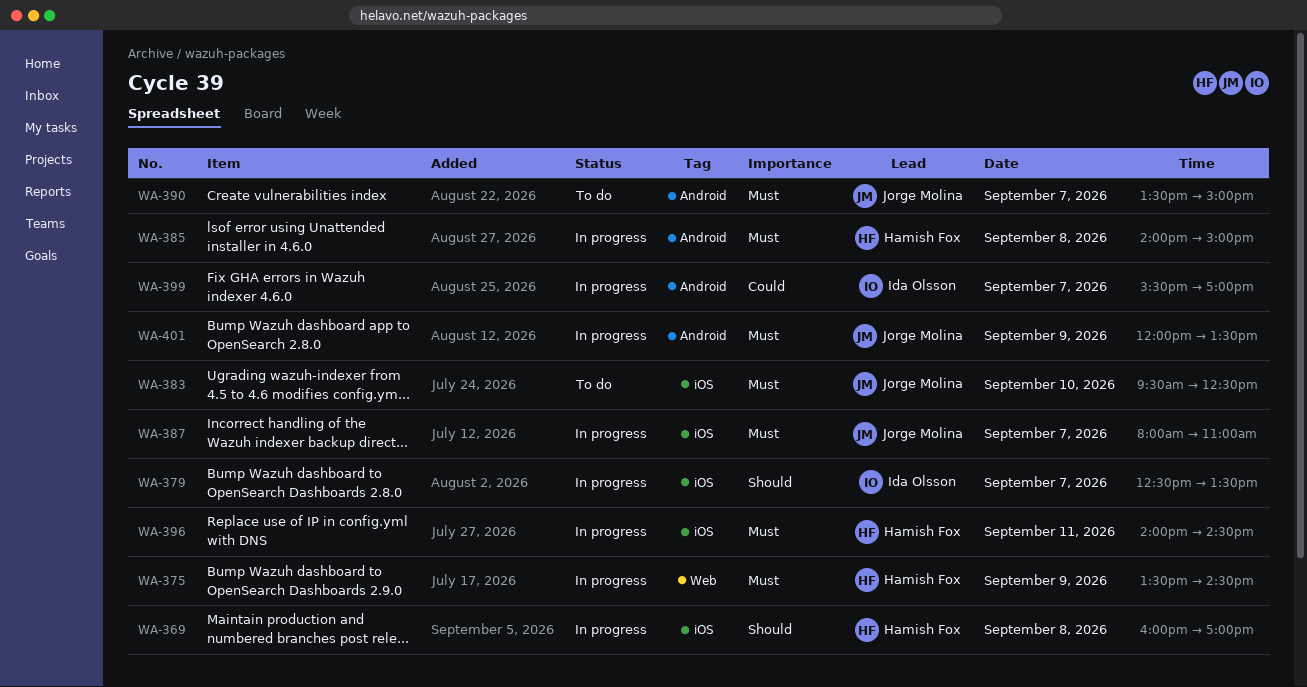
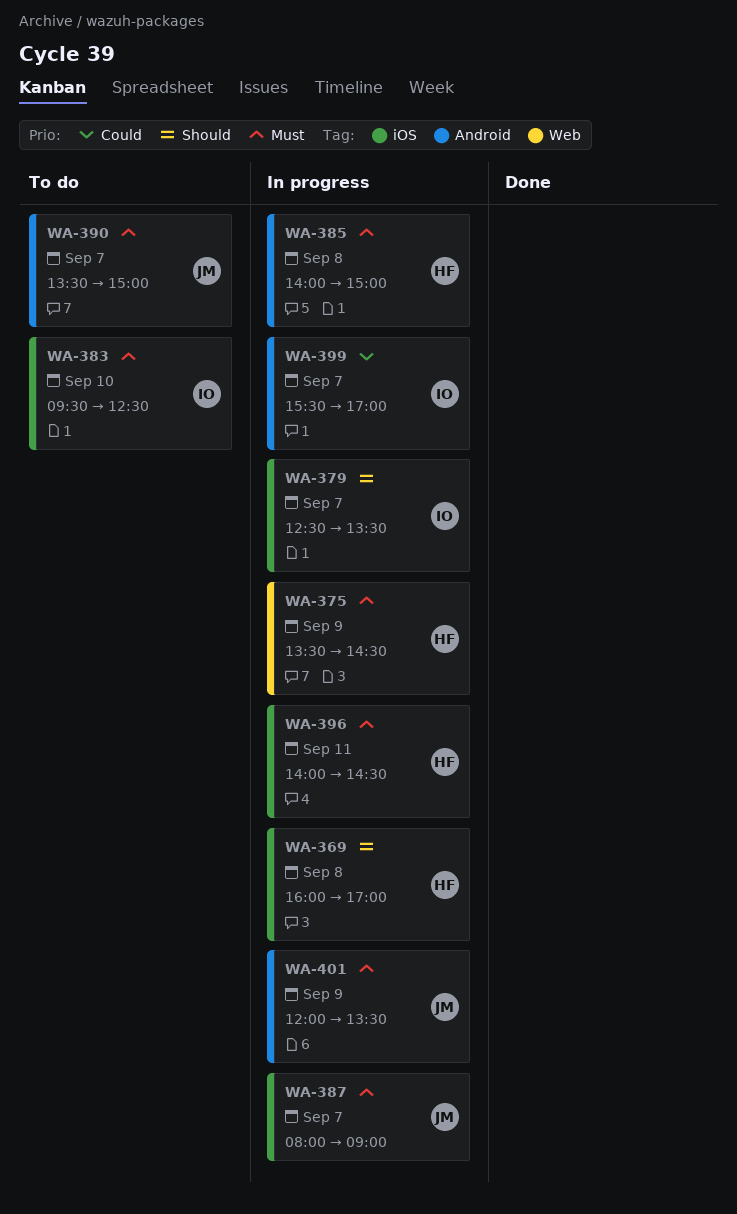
WA-383, owner: Jorge Molina -> Ida Olsson
WA-387, ends: 11:00 -> 09:00

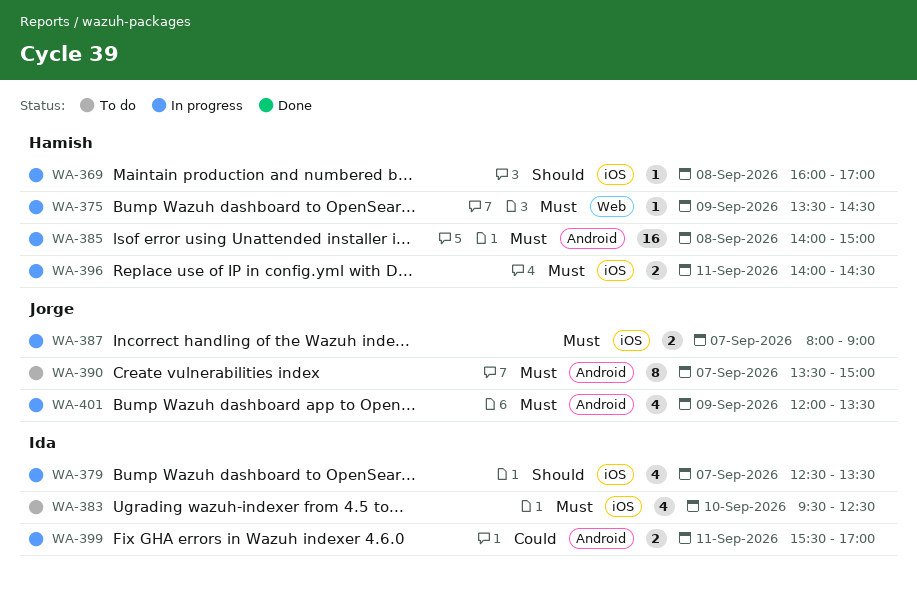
WA-399, day: Sep 7 -> Sep 11

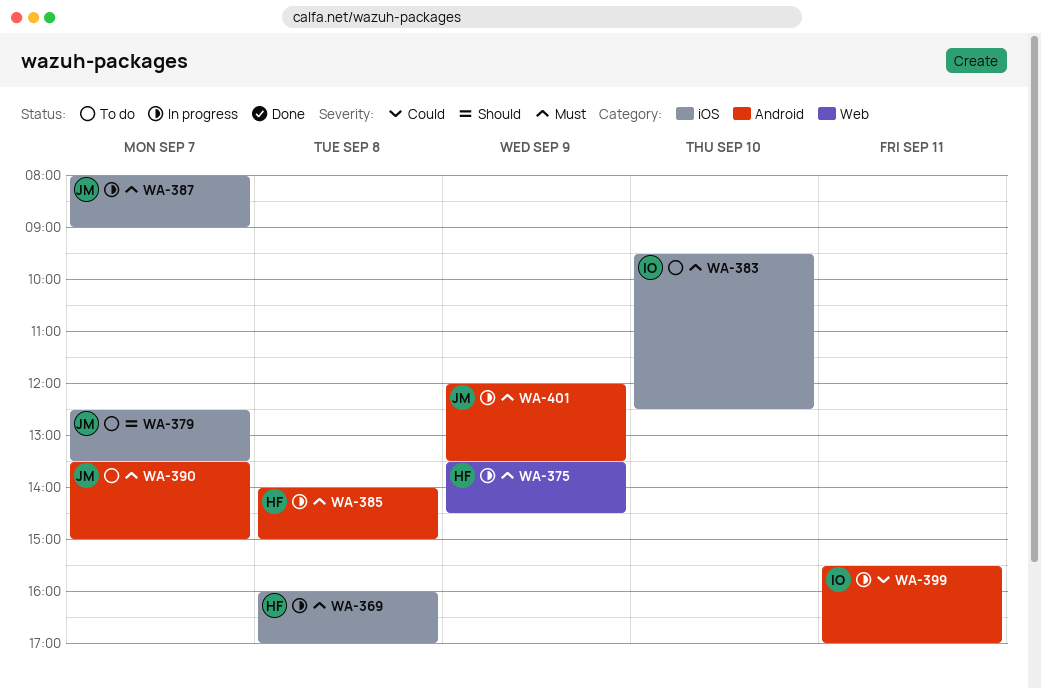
WA-369, priority: Should -> Must
WA-379, status: In progress -> To do
WA-379, owner: Ida -> Jorge
WA-396: present -> none

